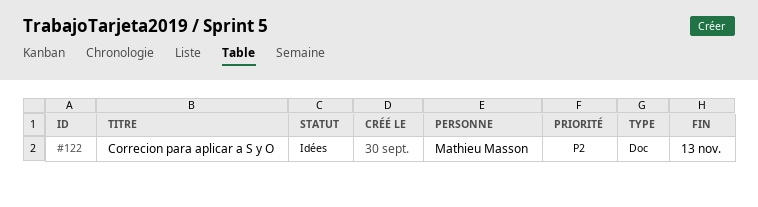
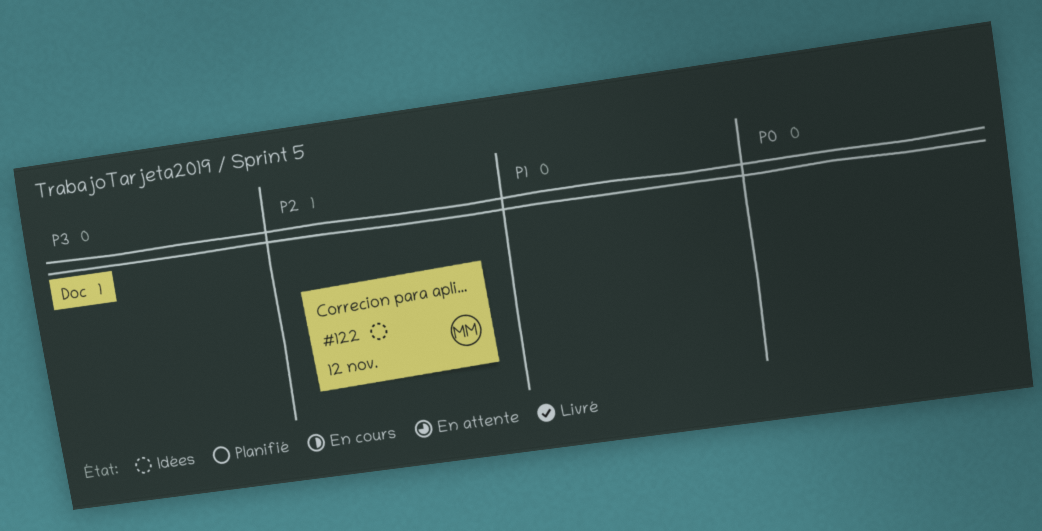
#122, due: Nov 13 -> Nov 12

